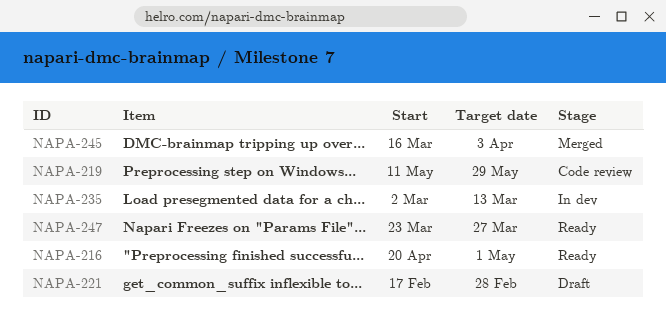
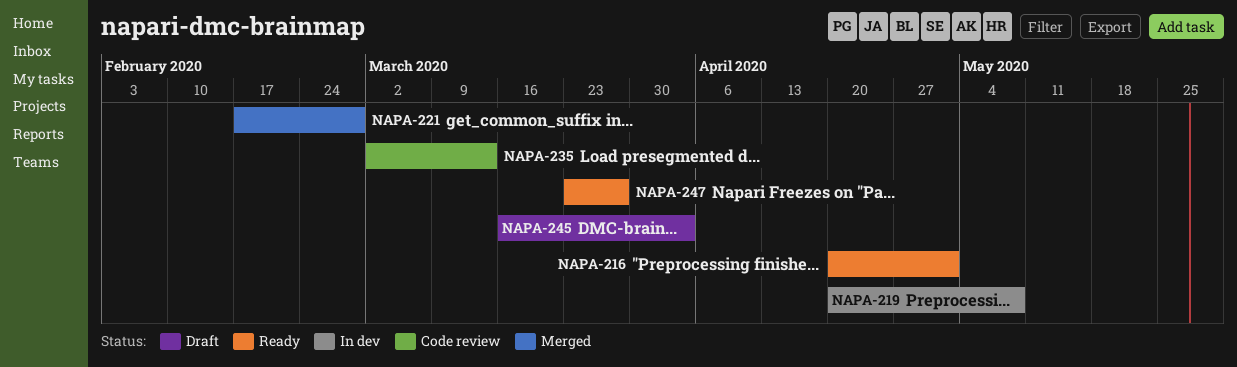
NAPA-219, status: Code review -> In dev
NAPA-219, start: May 11 -> Apr 20
NAPA-219, due: May 29 -> May 8
NAPA-221, status: Draft -> Merged
NAPA-235, status: In dev -> Code review
NAPA-245, status: Merged -> Draft

